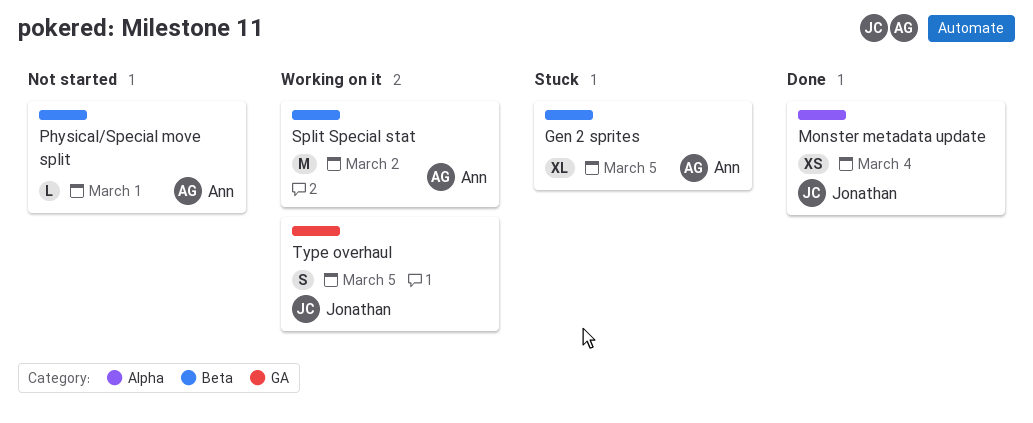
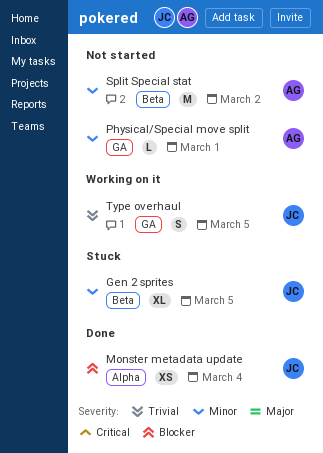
Gen 2 sprites, owner: Ann -> Jonathan
Physical/Special move split, label: Beta -> GA
Split Special stat, status: Working on it -> Not started

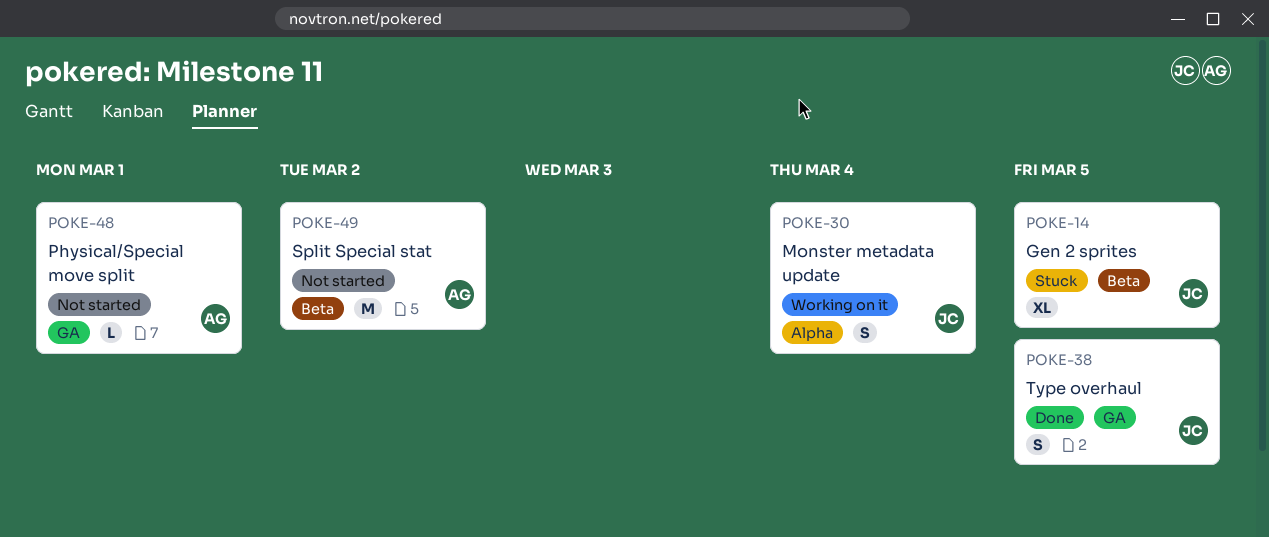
Monster metadata update, status: Done -> Working on it
Monster metadata update, estimate: XS -> S
Type overhaul, status: Working on it -> Done

